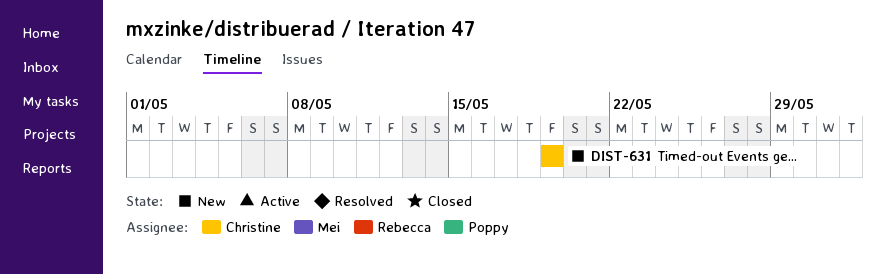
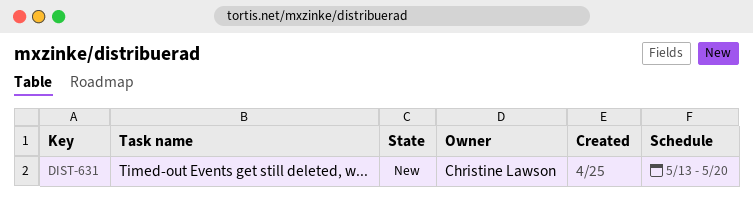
DIST-631, start: May 19 -> May 13
DIST-631, due: May 19 -> May 20

